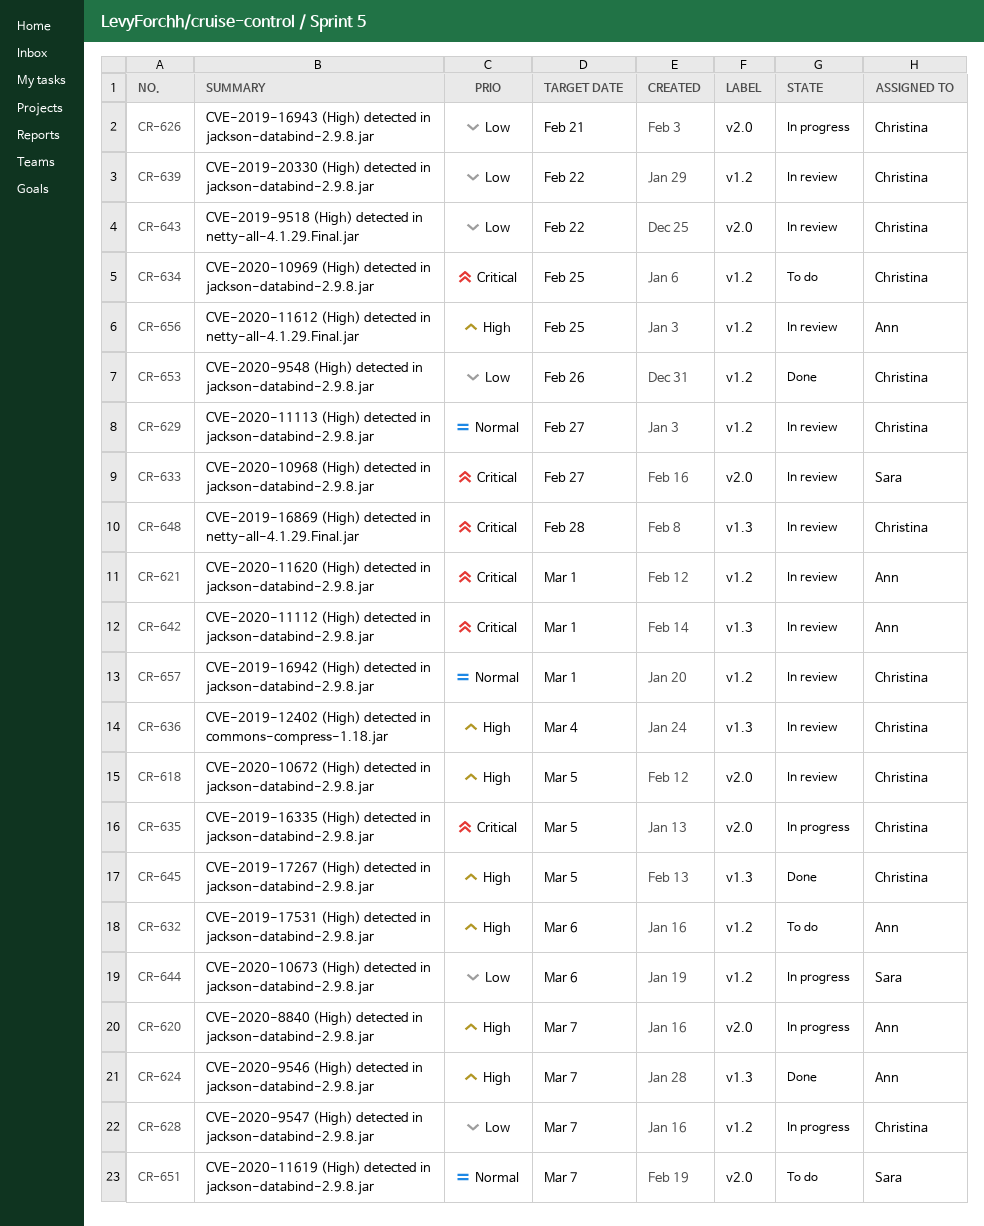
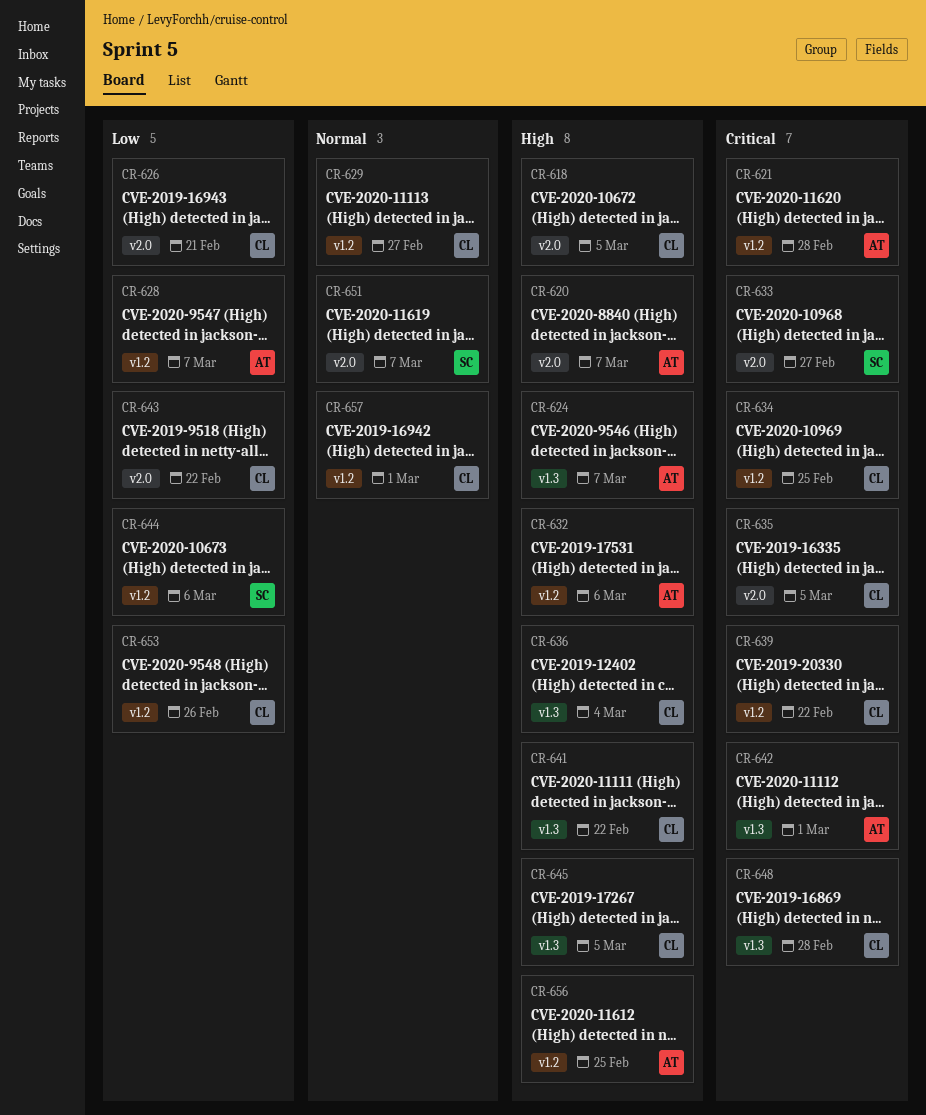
CR-621, due: Mar 1 -> Feb 28
CR-628, owner: Christina -> Ann
CR-639, priority: Low -> Critical
CR-641: none -> present

